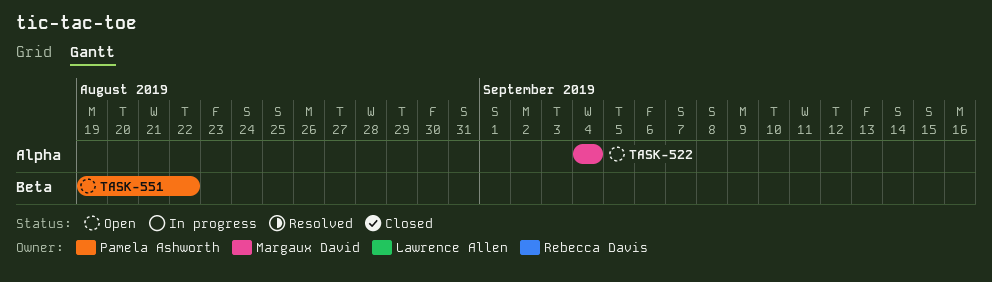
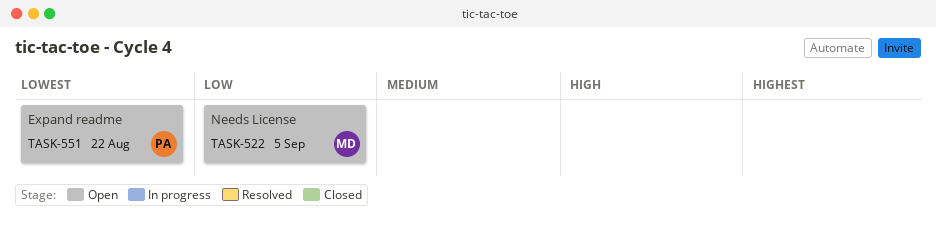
TASK-522, due: Sep 4 -> Sep 5

